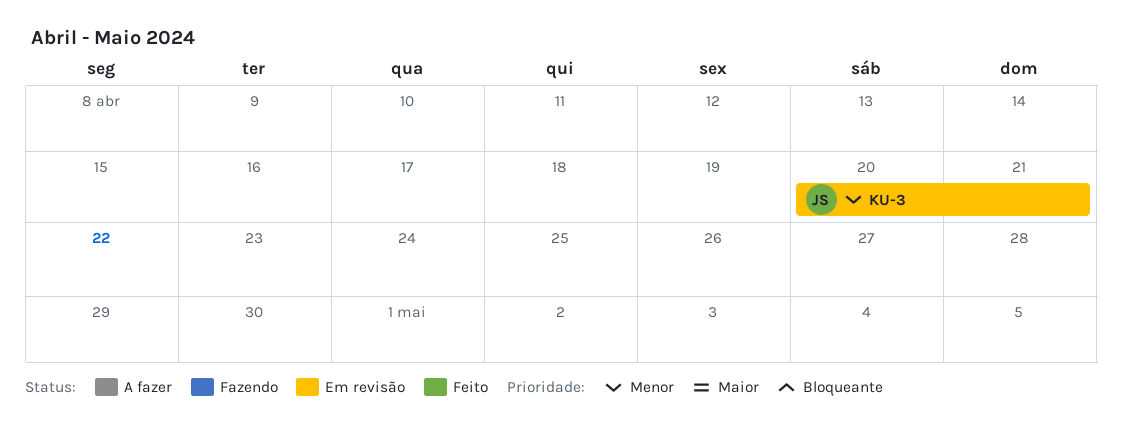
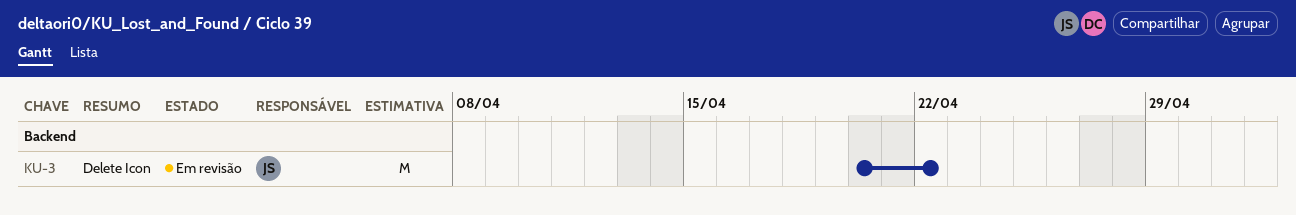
KU-3, due: Apr 21 -> Apr 22

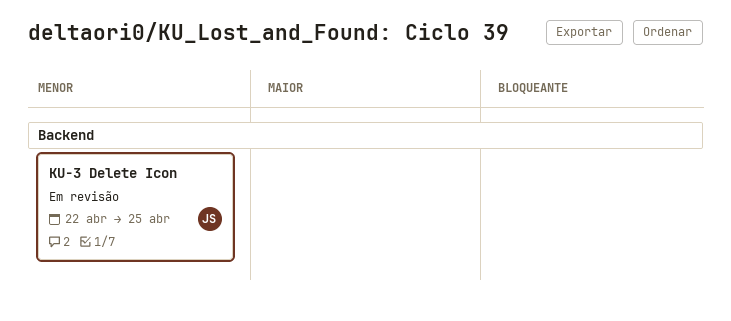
KU-3, start: Apr 20 -> Apr 22
KU-3, due: Apr 22 -> Apr 25

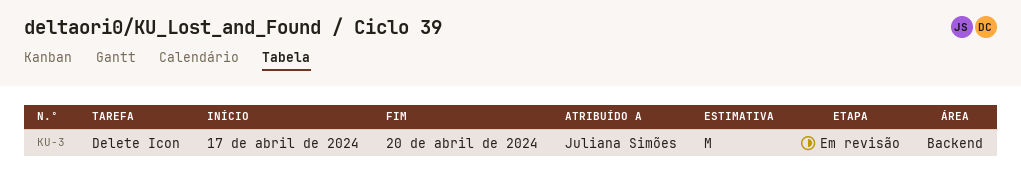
KU-3, start: Apr 22 -> Apr 17
KU-3, due: Apr 25 -> Apr 20

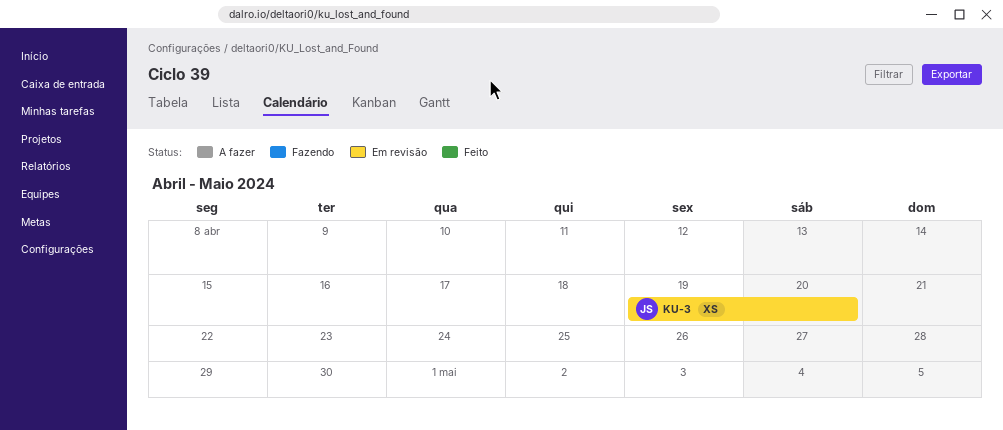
KU-3, estimate: M -> XS
KU-3, start: Apr 17 -> Apr 19

